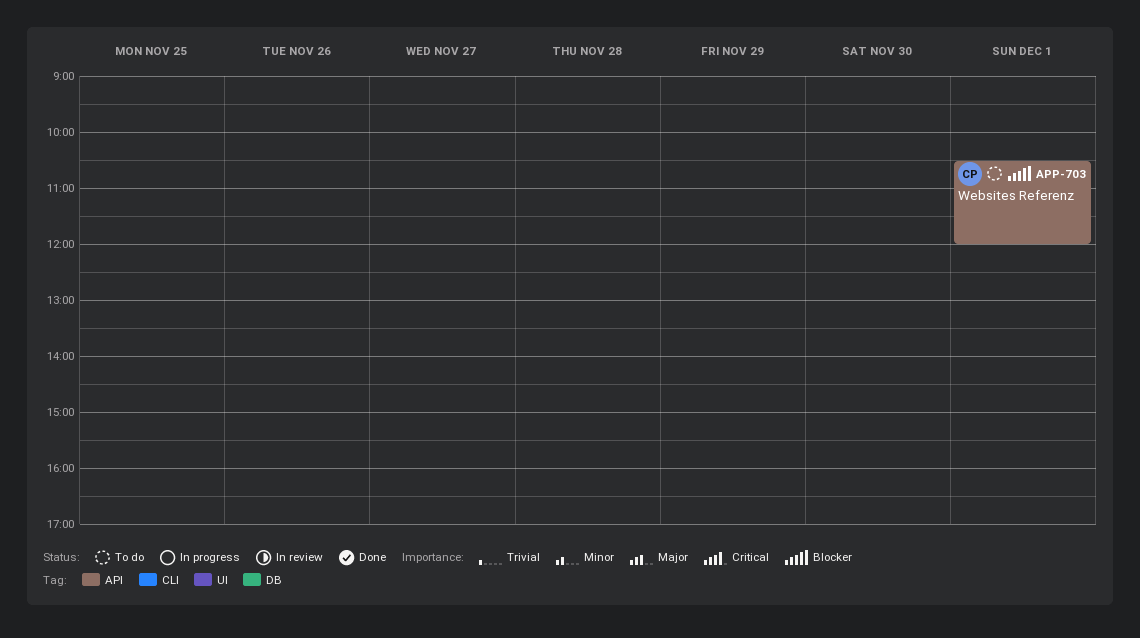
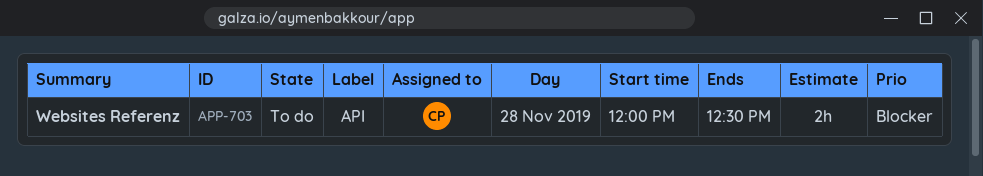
APP-703, day: Dec 1 -> Nov 28
APP-703, begins: 10:30 -> 12:00
APP-703, ends: 12:00 -> 12:30

